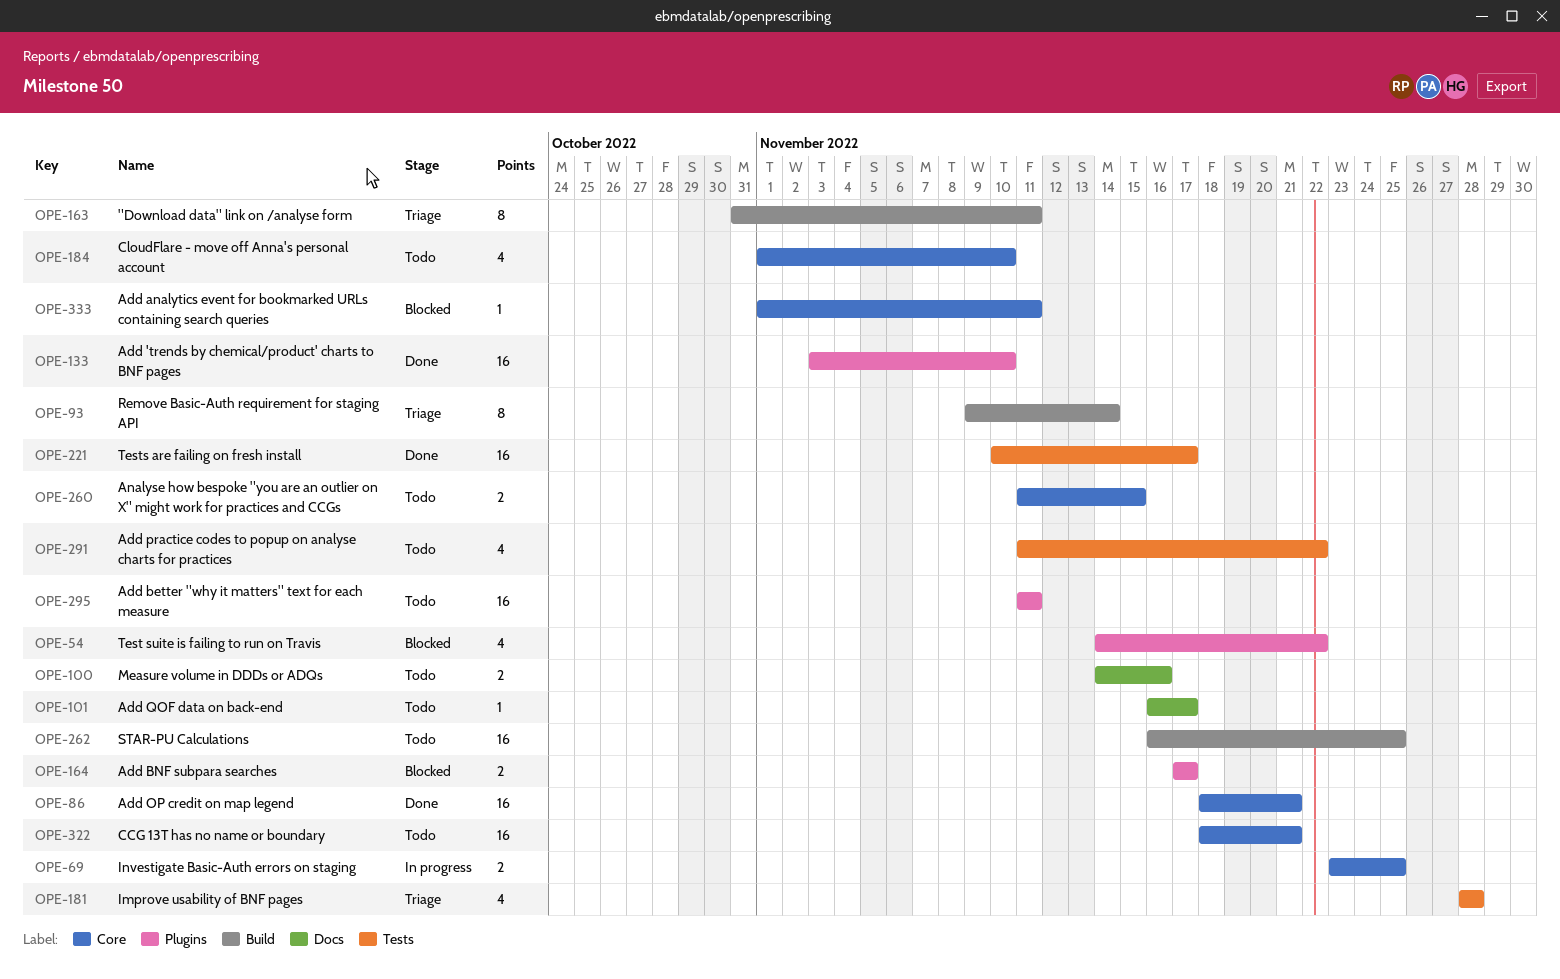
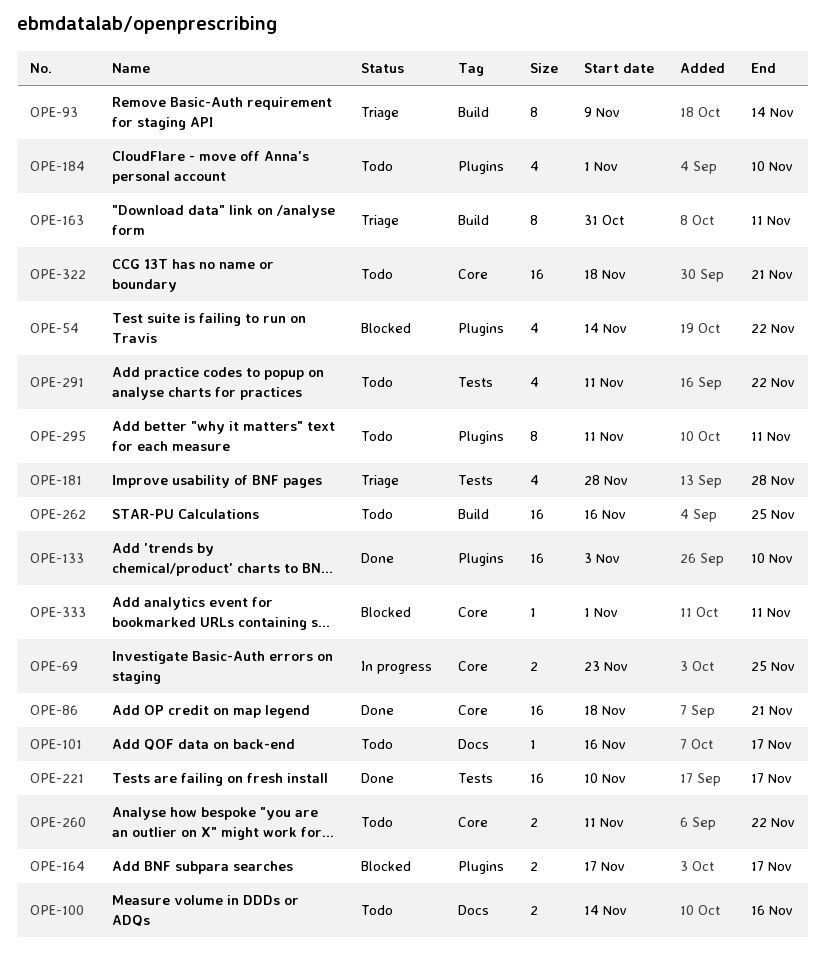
OPE-184, label: Core -> Plugins
OPE-260, due: Nov 15 -> Nov 22
OPE-295, estimate: 16 -> 8

